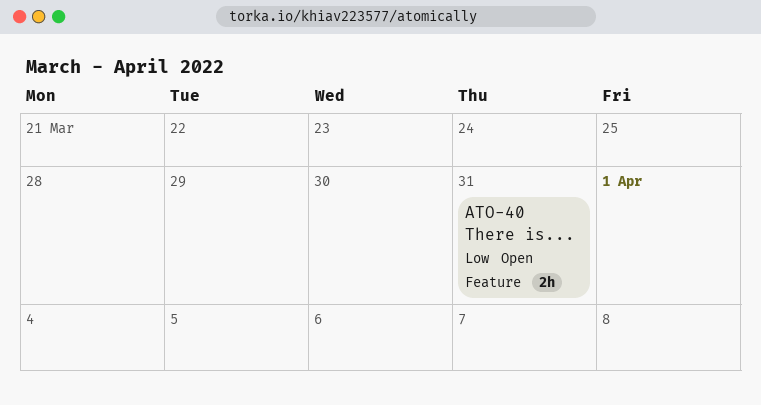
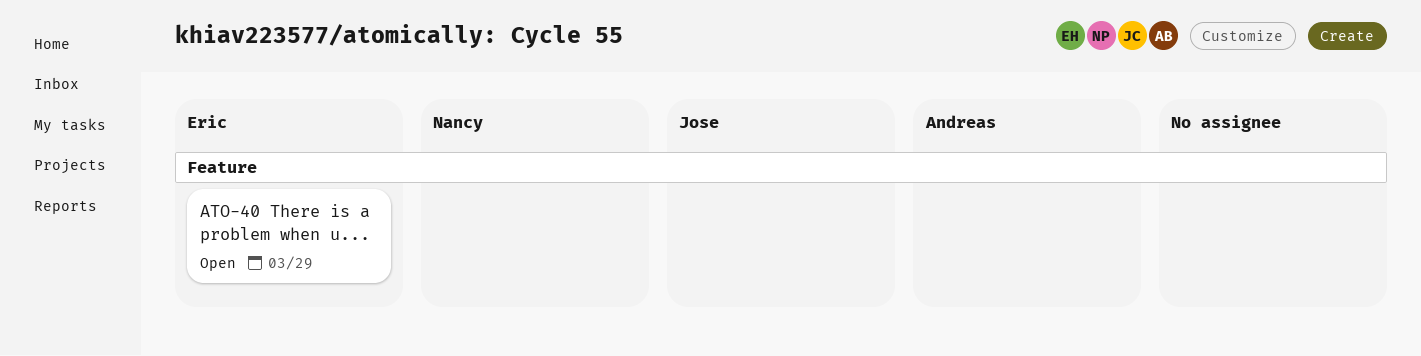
ATO-40, due: Mar 31 -> Mar 29

